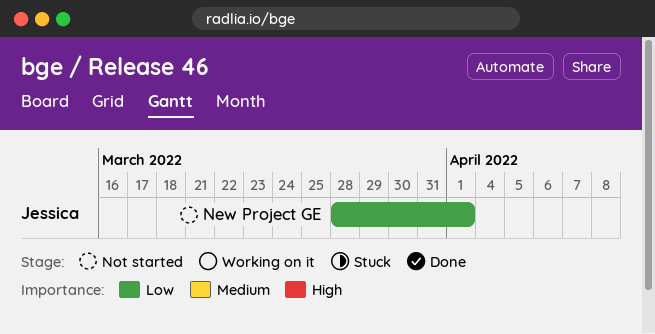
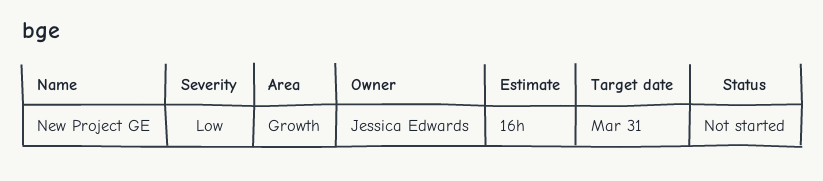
New Project GE, due: Apr 1 -> Mar 31

